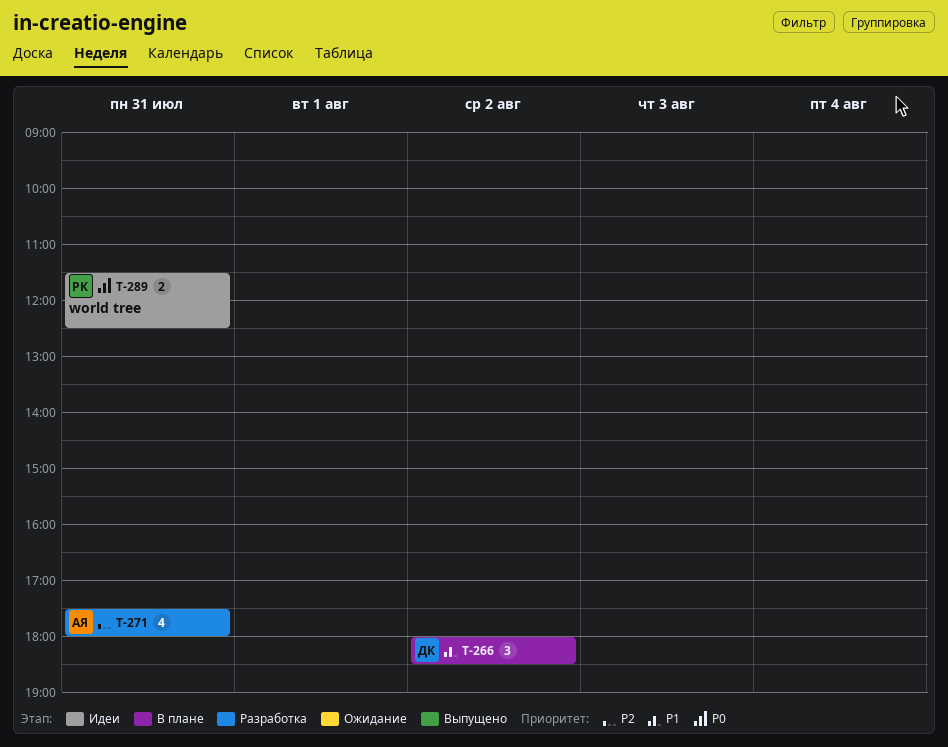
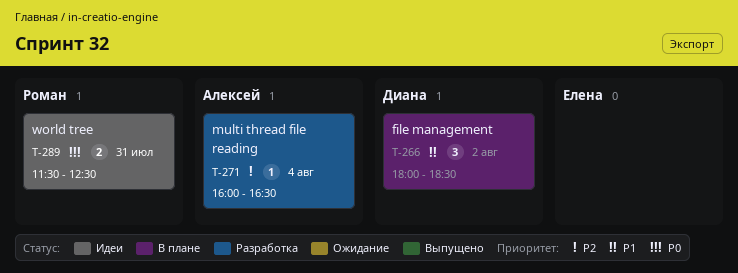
T-271, estimate: 4 -> 1
T-271, day: Jul 31 -> Aug 4
T-271, begins: 17:30 -> 16:00
T-271, ends: 18:00 -> 16:30

